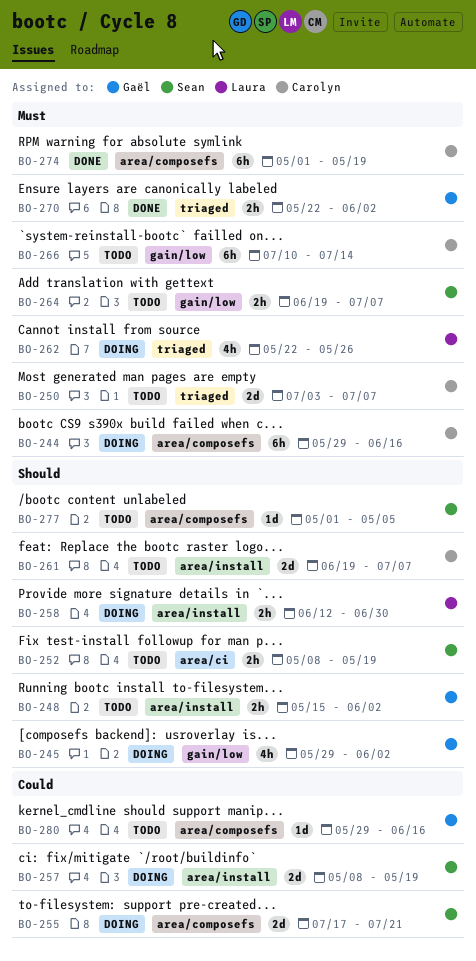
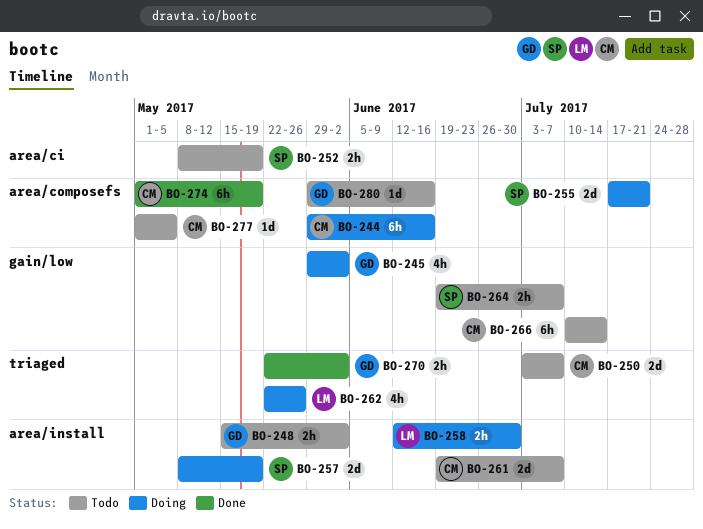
BO-277, owner: Sean -> Carolyn

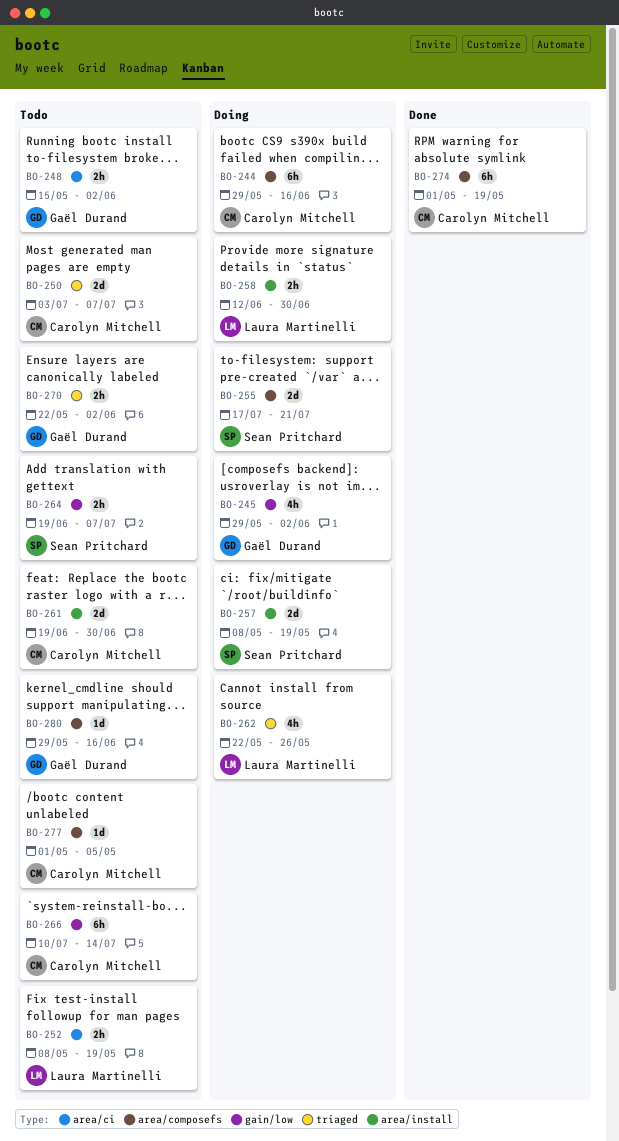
BO-248, label: area/install -> area/ci
BO-252, owner: Sean Pritchard -> Laura Martinelli
BO-261, due: Jul 7 -> Jun 30
BO-270, status: Done -> Todo

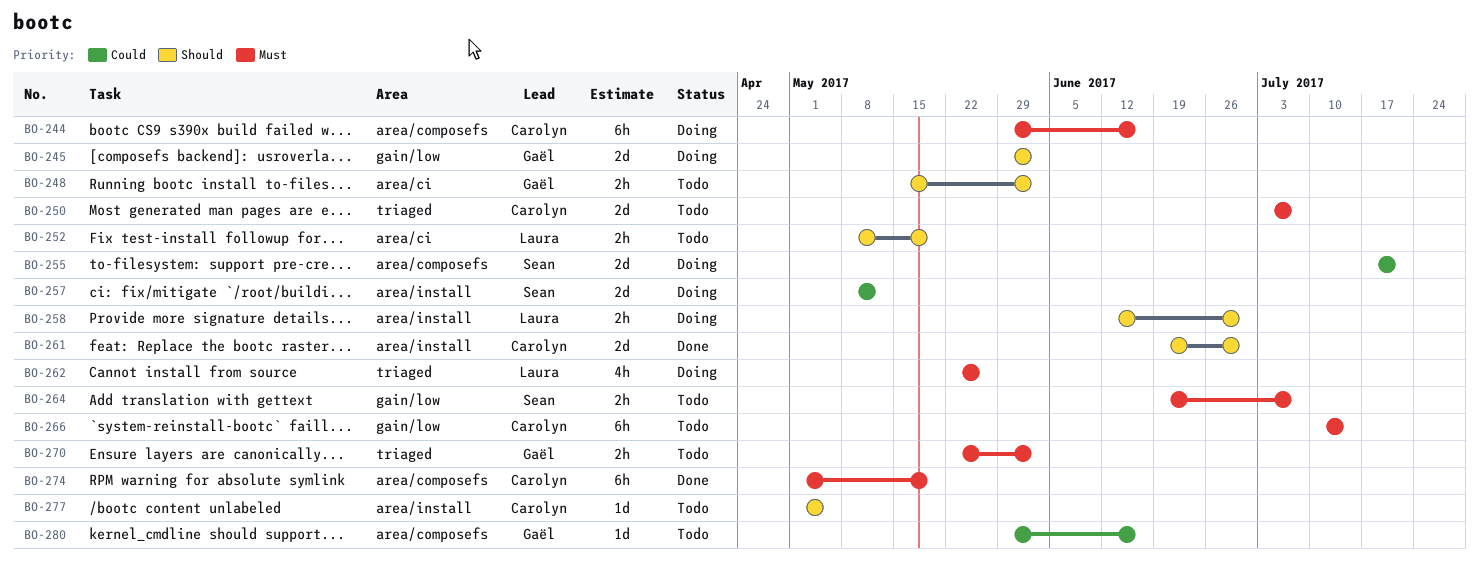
BO-245, estimate: 4h -> 2d
BO-257, due: May 19 -> May 12
BO-261, status: Todo -> Done
BO-277, label: area/composefs -> area/install

